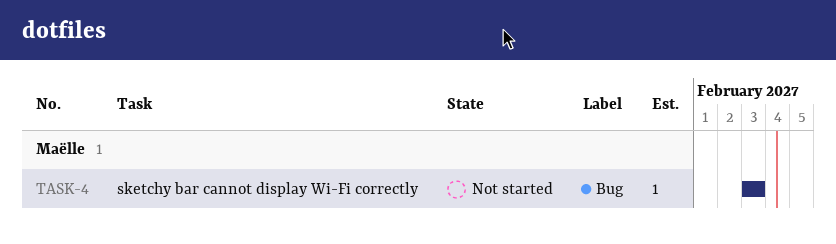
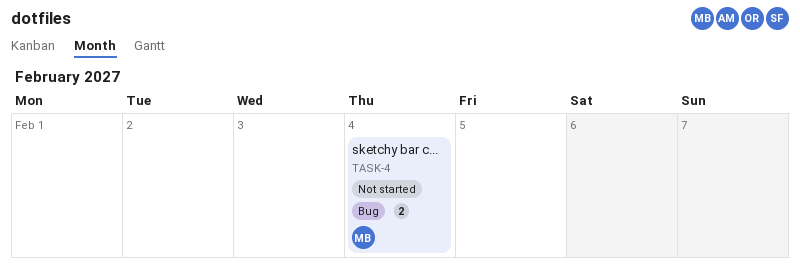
TASK-4, estimate: 1 -> 2
TASK-4, due: Feb 3 -> Feb 4

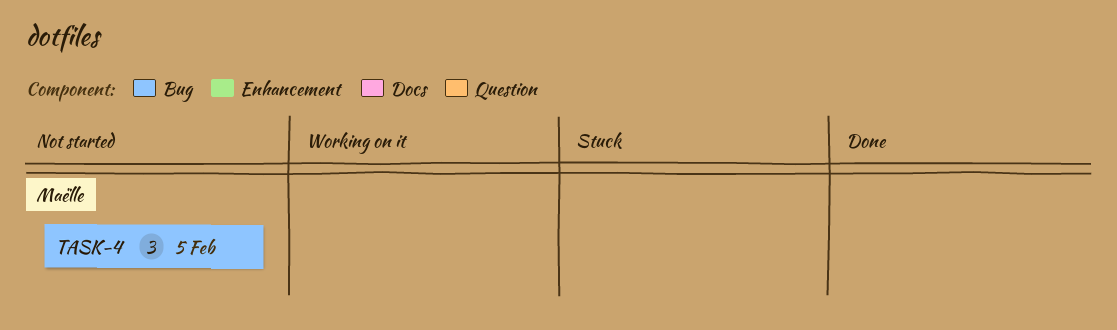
TASK-4, estimate: 2 -> 3
TASK-4, due: Feb 4 -> Feb 5

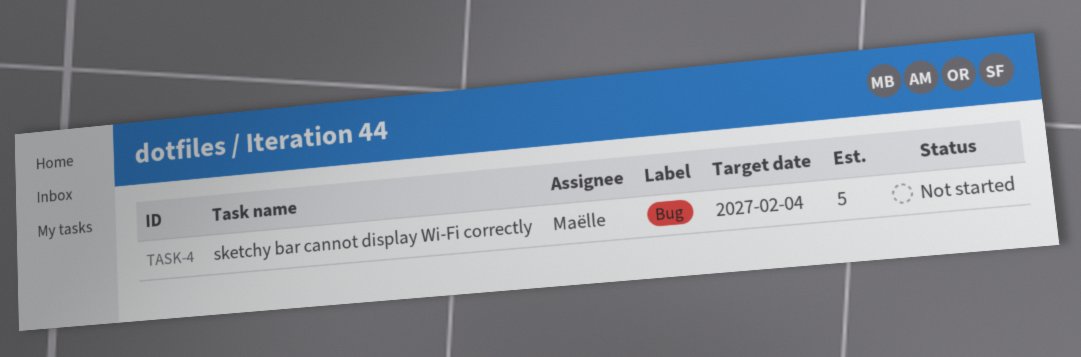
TASK-4, estimate: 3 -> 5
TASK-4, due: Feb 5 -> Feb 4

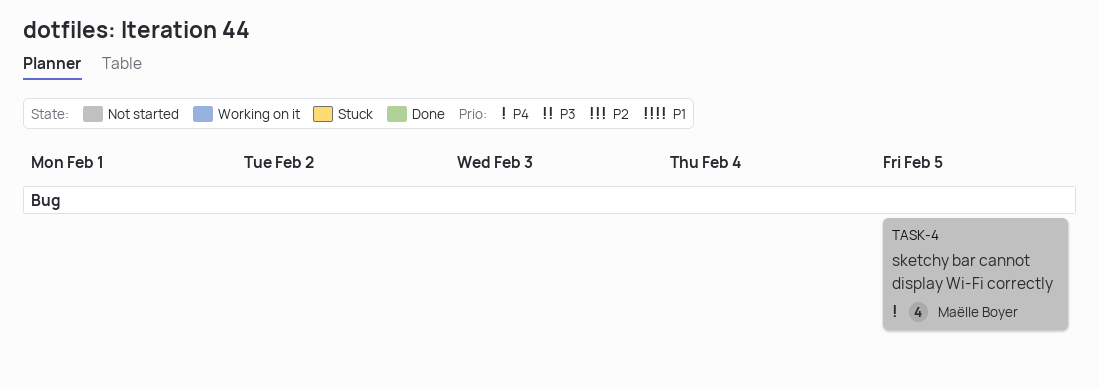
TASK-4, estimate: 5 -> 4
TASK-4, due: Feb 4 -> Feb 5

